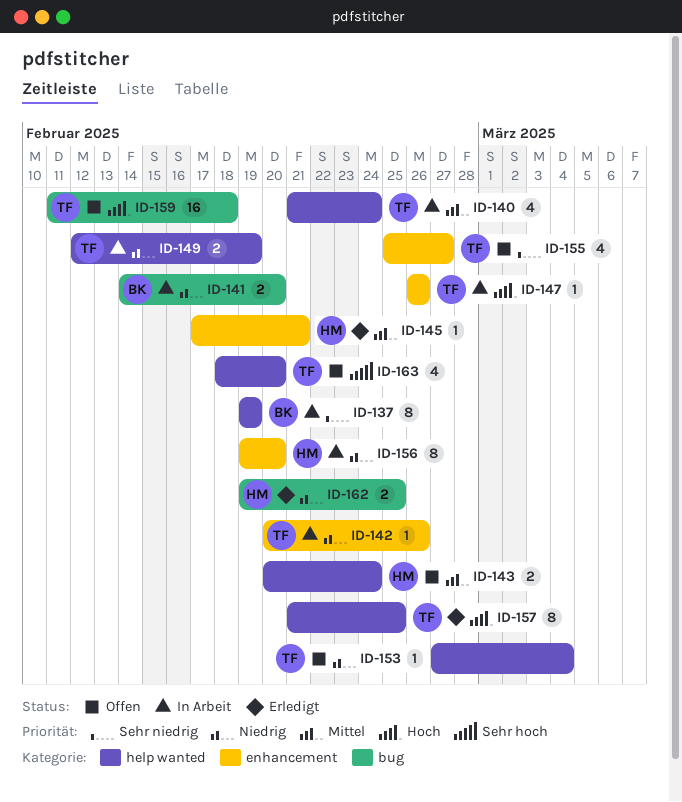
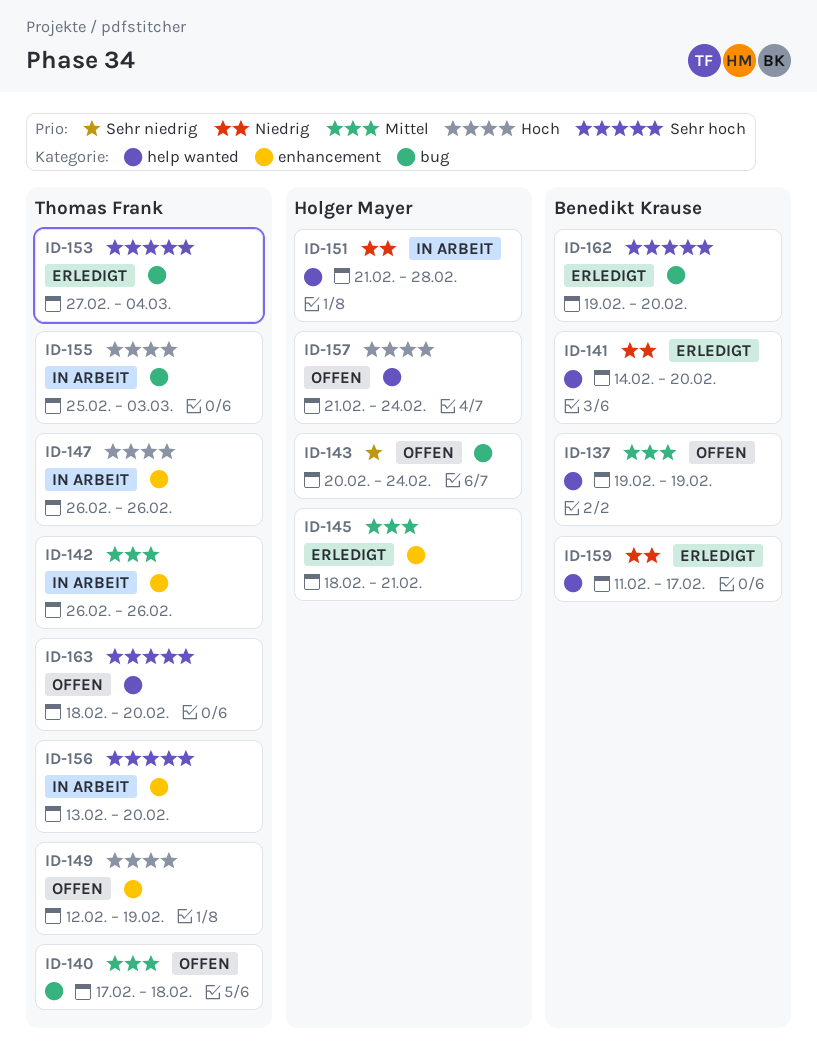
ID-137, status: In Arbeit -> Offen
ID-137, priority: Sehr niedrig -> Mittel
ID-140, status: In Arbeit -> Offen
ID-140, label: help wanted -> bug
ID-140, start: Feb 21 -> Feb 17
ID-140, due: Feb 24 -> Feb 18
ID-141, status: In Arbeit -> Erledigt
ID-141, label: bug -> help wanted
ID-142, priority: Niedrig -> Mittel
ID-142, start: Feb 20 -> Feb 26
ID-143, priority: Mittel -> Sehr niedrig
ID-143, label: help wanted -> bug
ID-145, start: Feb 17 -> Feb 18
ID-149, status: In Arbeit -> Offen
ID-149, priority: Niedrig -> Hoch
ID-149, label: help wanted -> enhancement
ID-151: none -> present
ID-153, status: Offen -> Erledigt
ID-153, priority: Niedrig -> Sehr hoch
ID-153, label: help wanted -> bug
ID-155, status: Offen -> In Arbeit
ID-155, priority: Sehr niedrig -> Hoch
ID-155, label: enhancement -> bug
ID-155, due: Feb 27 -> Mar 3
ID-156, owner: Holger Mayer -> Thomas Frank
ID-156, priority: Niedrig -> Sehr hoch
ID-156, start: Feb 19 -> Feb 13
ID-157, status: Erledigt -> Offen
ID-157, owner: Thomas Frank -> Holger Mayer
ID-157, due: Feb 25 -> Feb 24
ID-159, status: Offen -> Erledigt
ID-159, owner: Thomas Frank -> Benedikt Krause
ID-159, priority: Hoch -> Niedrig
ID-159, label: bug -> help wanted
ID-159, due: Feb 18 -> Feb 17
ID-162, owner: Holger Mayer -> Benedikt Krause
ID-162, priority: Niedrig -> Sehr hoch
ID-162, due: Feb 25 -> Feb 20

